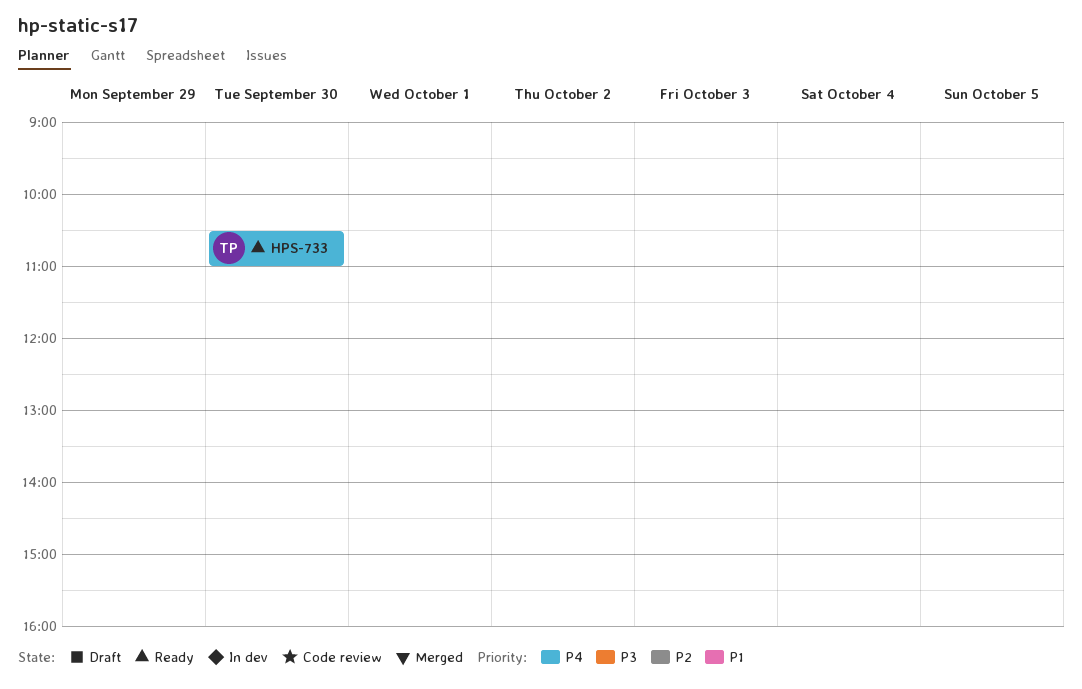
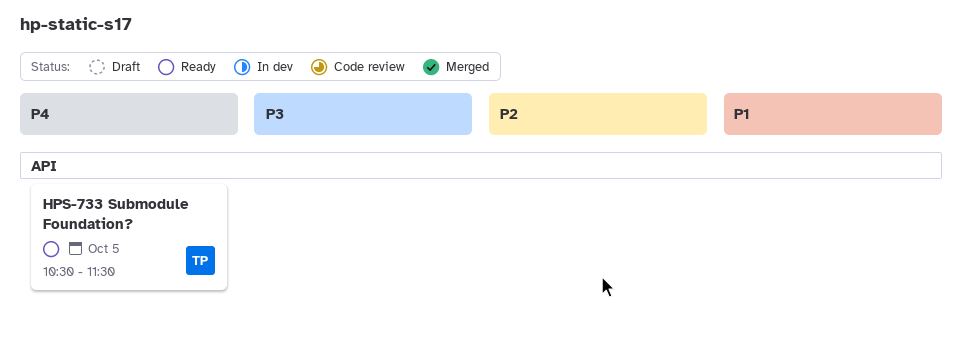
HPS-733, day: Sep 30 -> Oct 5
HPS-733, ends: 11:00 -> 11:30

